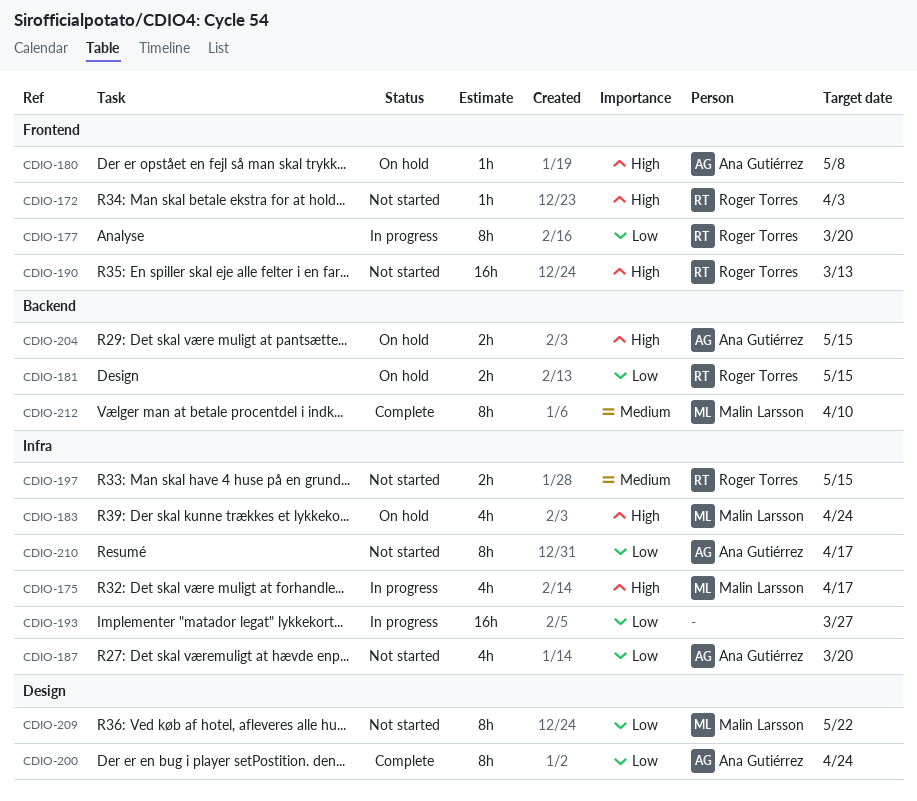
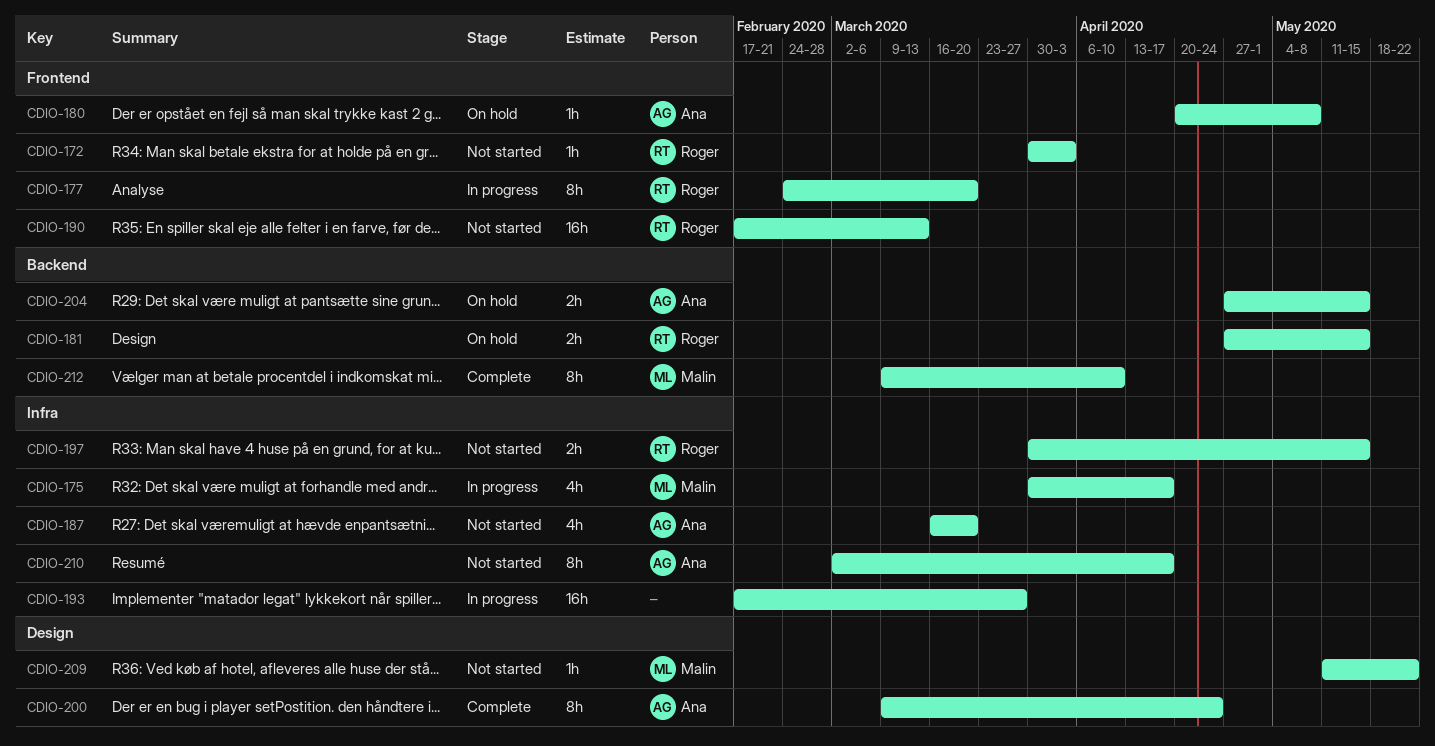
CDIO-183: present -> none
CDIO-209, estimate: 8h -> 1h

